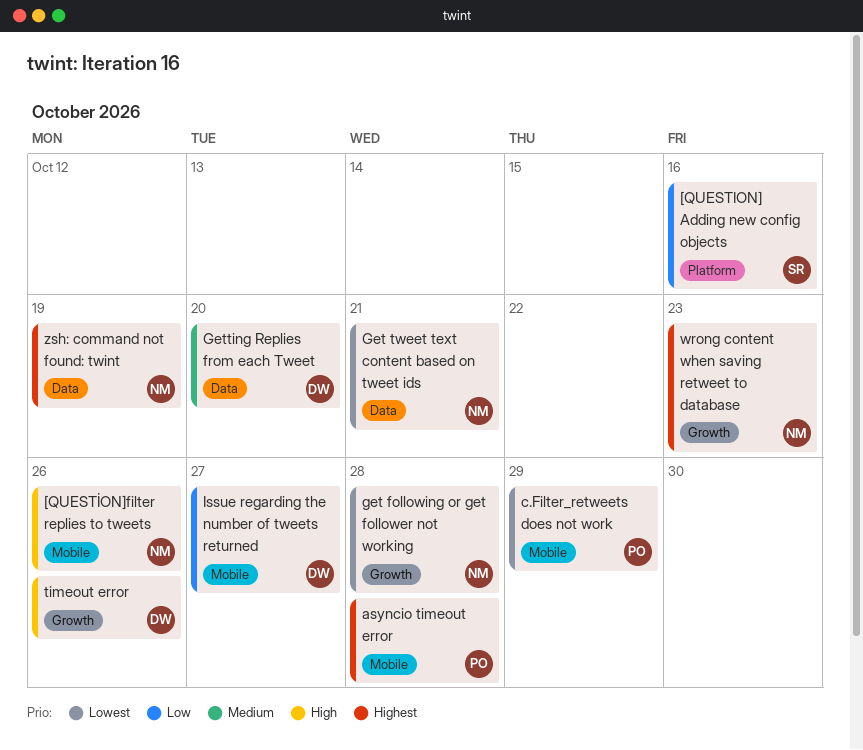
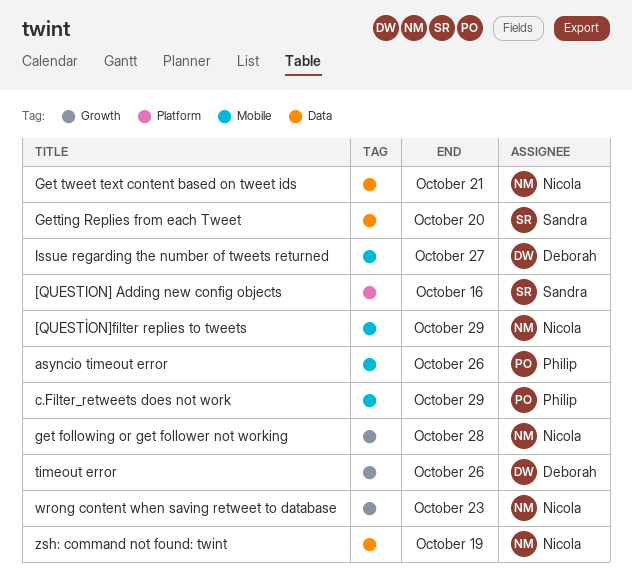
[QUESTİON]filter replies to tweets, due: Oct 26 -> Oct 29
asyncio timeout error, due: Oct 28 -> Oct 26
Getting Replies from each Tweet, owner: Deborah -> Sandra

